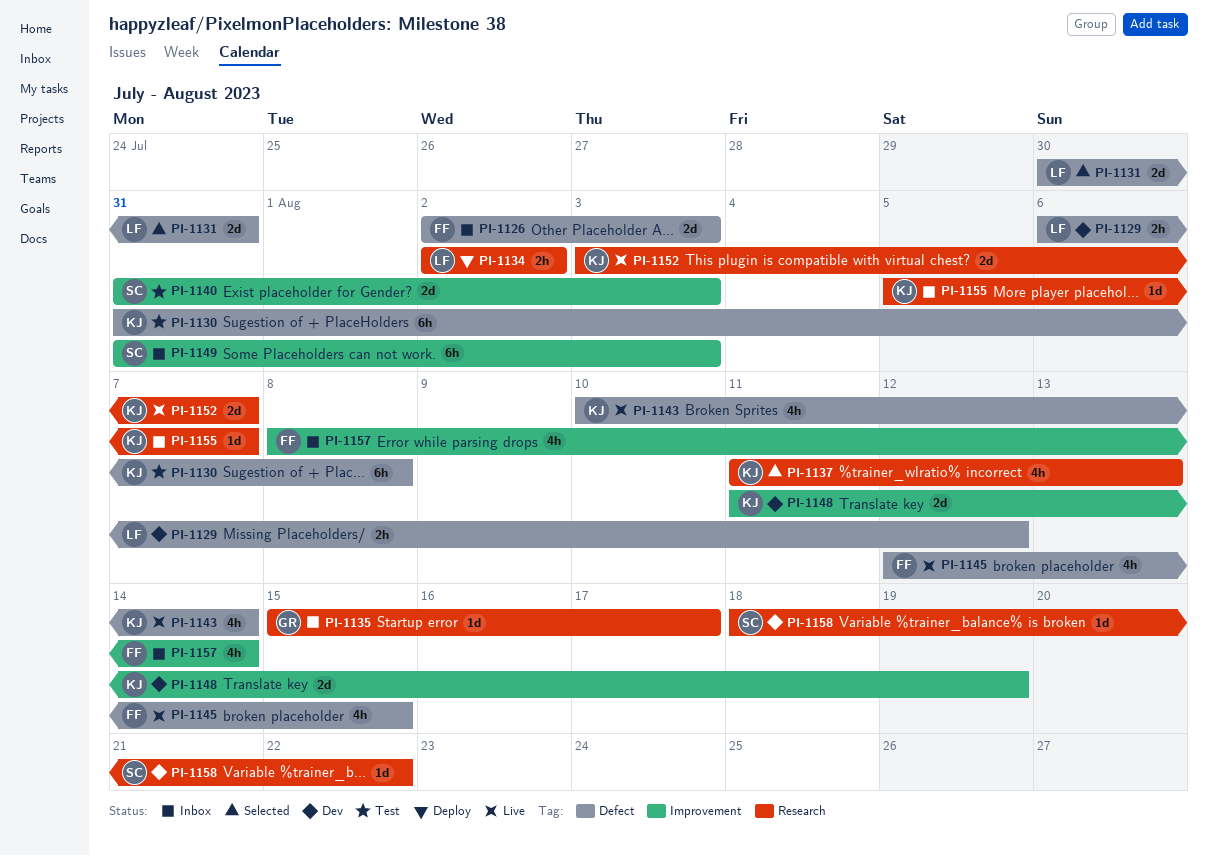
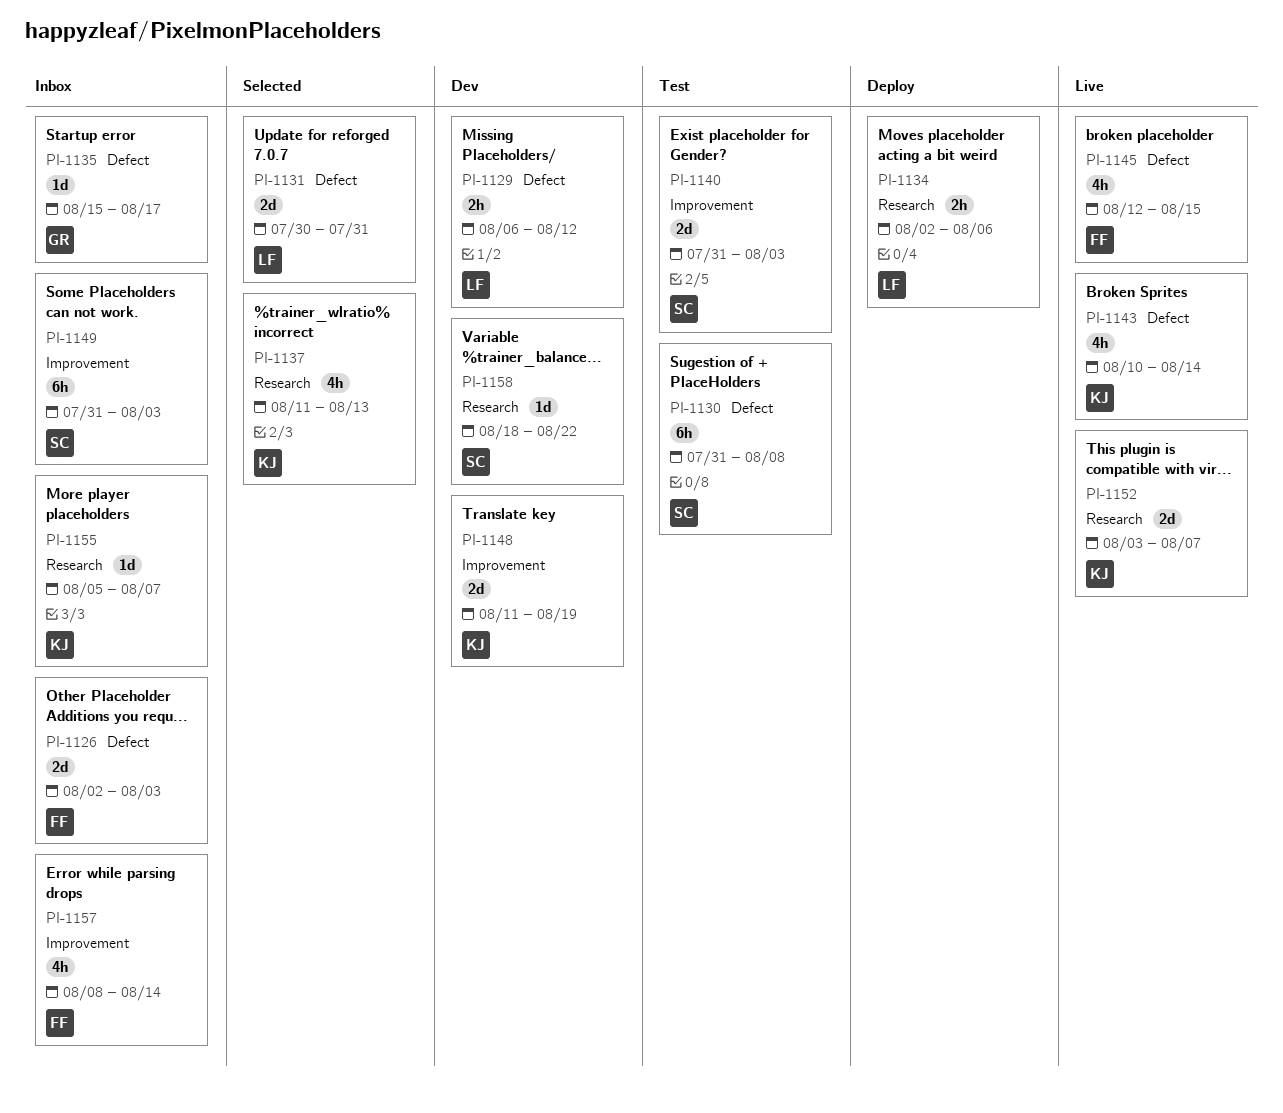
PI-1130, owner: KJ -> SC
PI-1134, due: Aug 2 -> Aug 6
PI-1135, label: Research -> Defect

